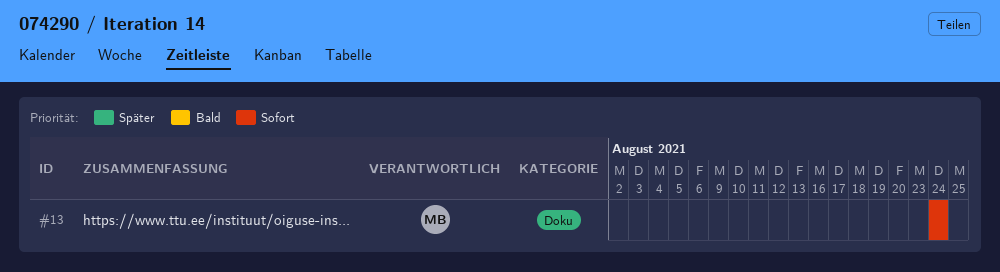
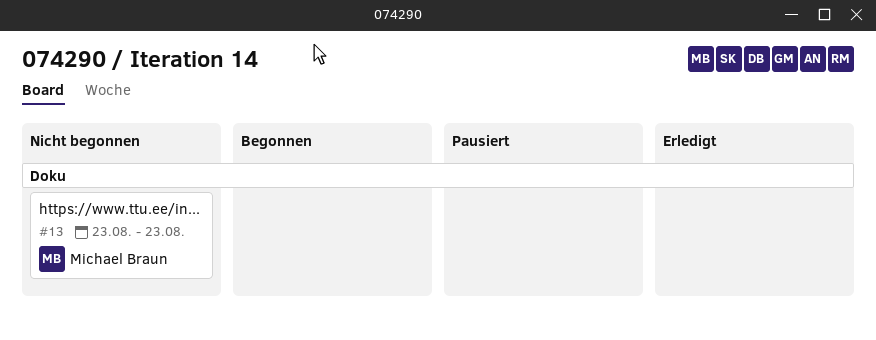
#13, start: Aug 24 -> Aug 23
#13, due: Aug 24 -> Aug 23

